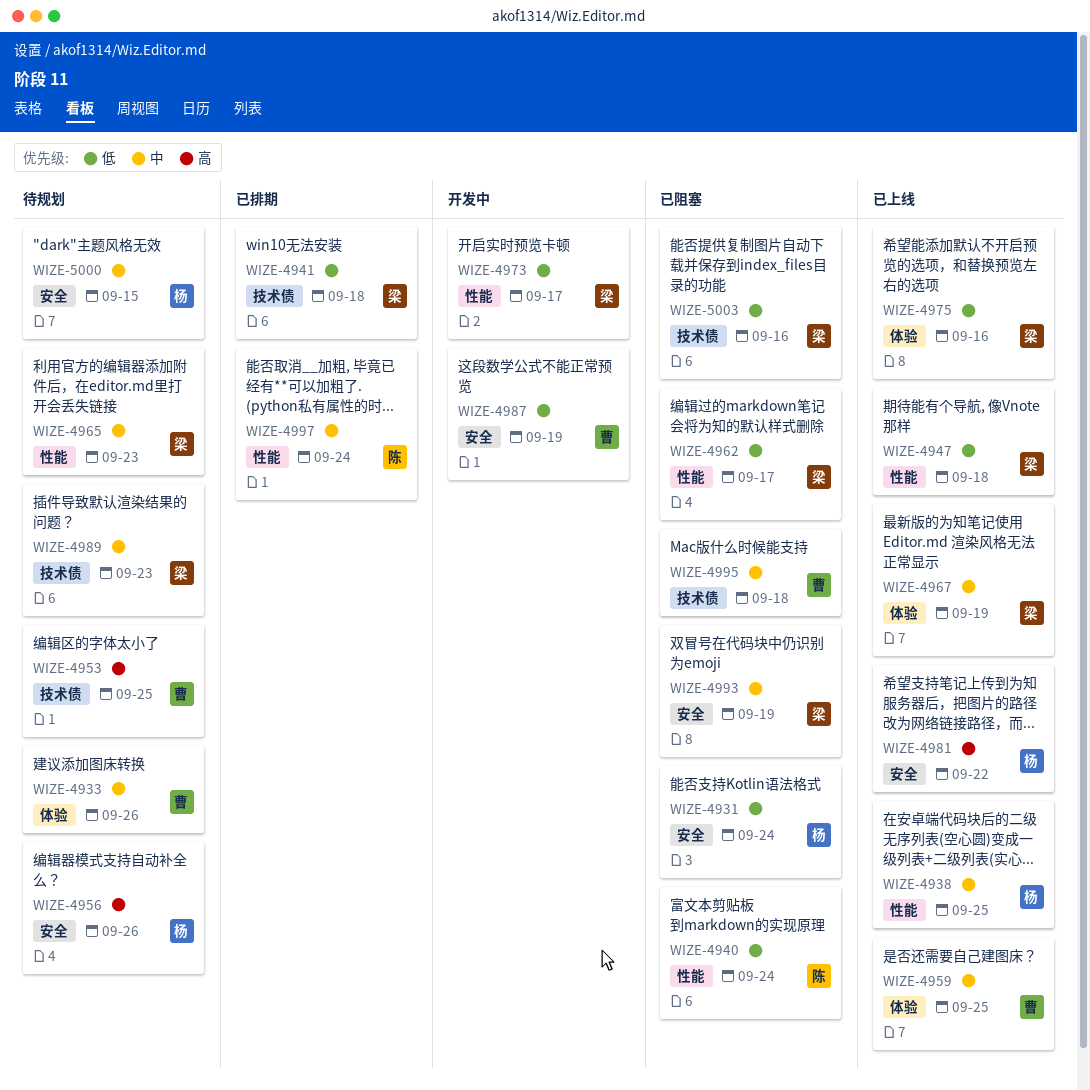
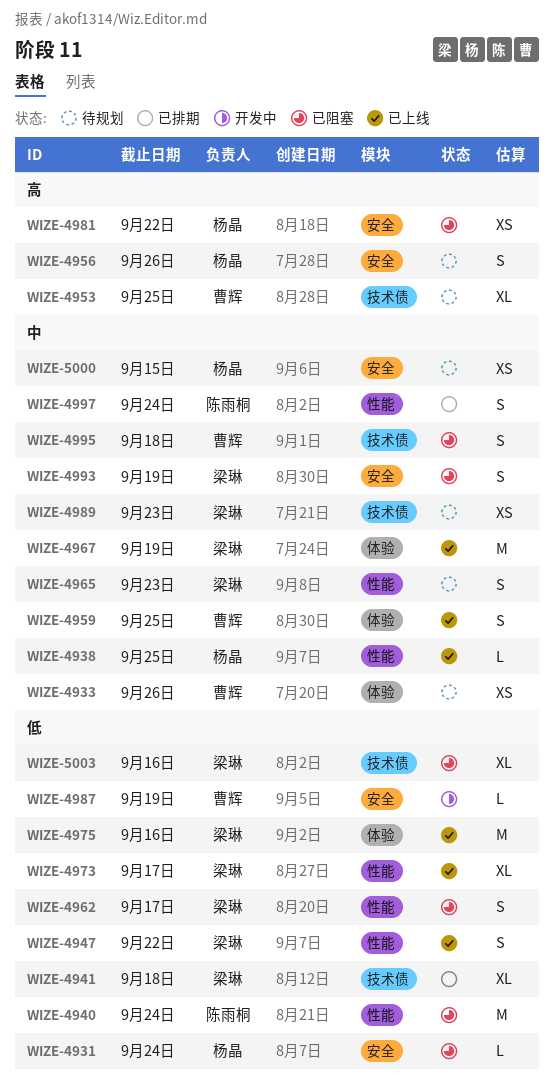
WIZE-4947, due: Sep 18 -> Sep 22
WIZE-4973, status: 开发中 -> 已上线
WIZE-4981, status: 已上线 -> 已阻塞

